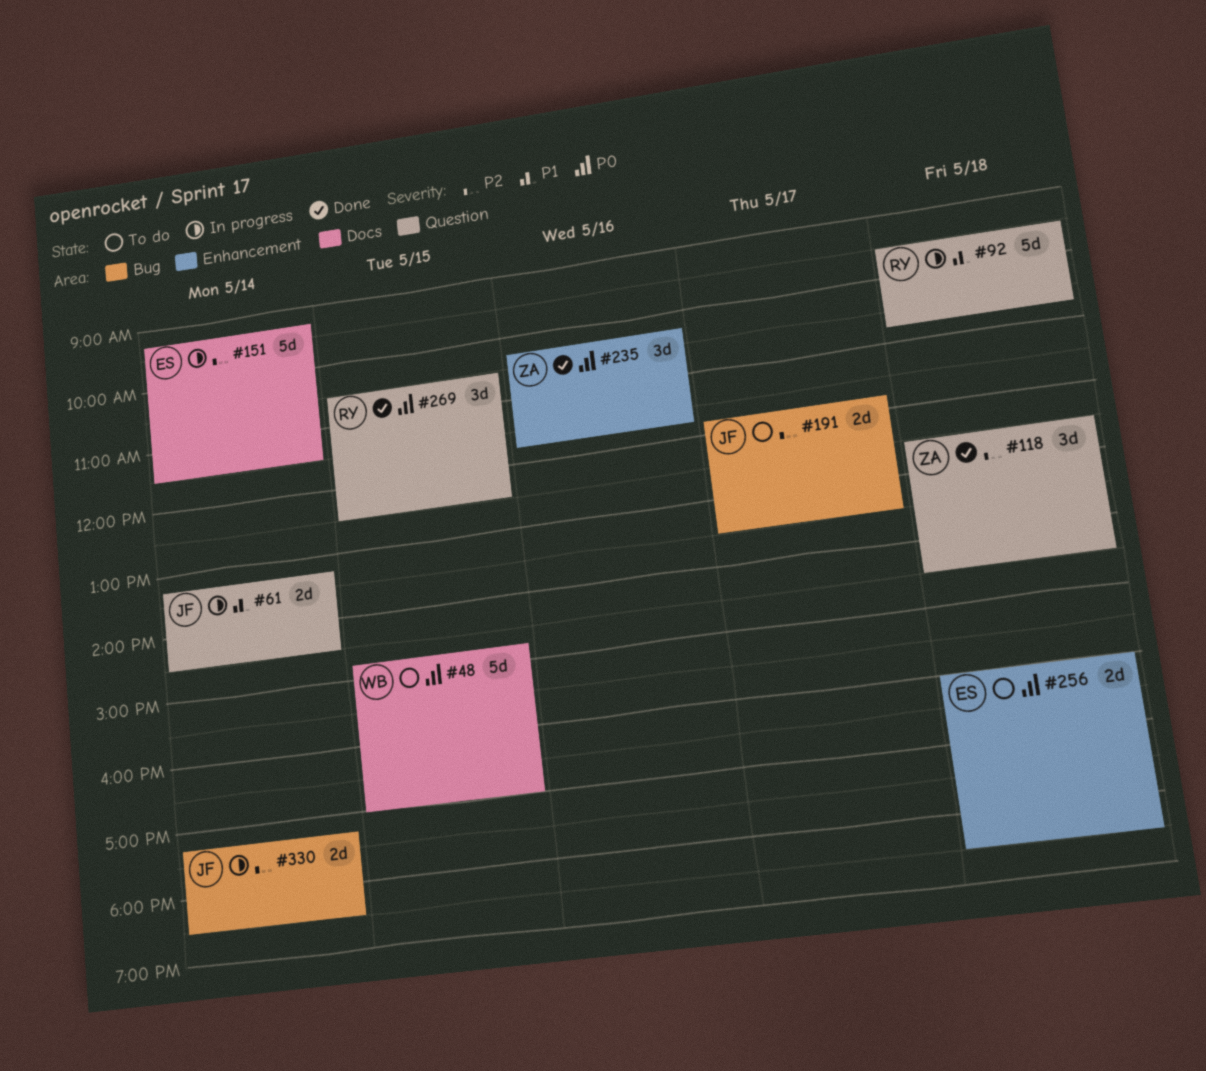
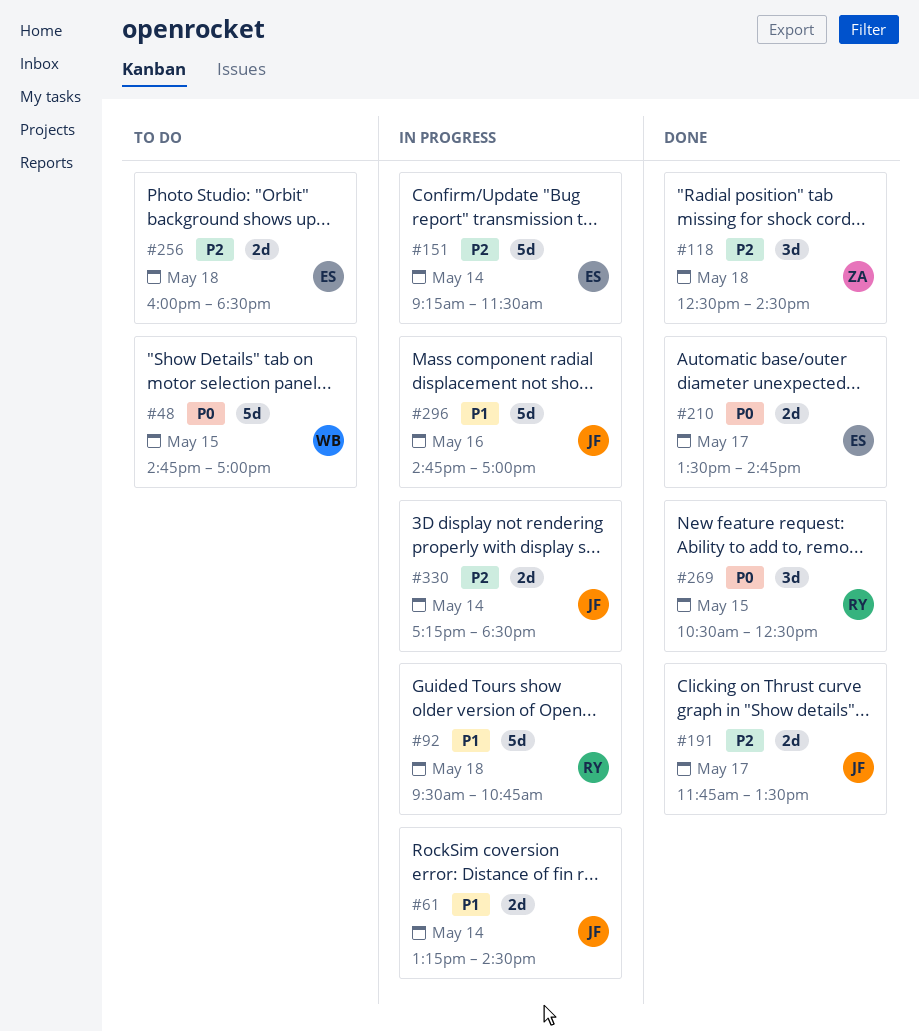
#191, status: To do -> Done
#210: none -> present
#235: present -> none
#256, priority: P0 -> P2
#296: none -> present

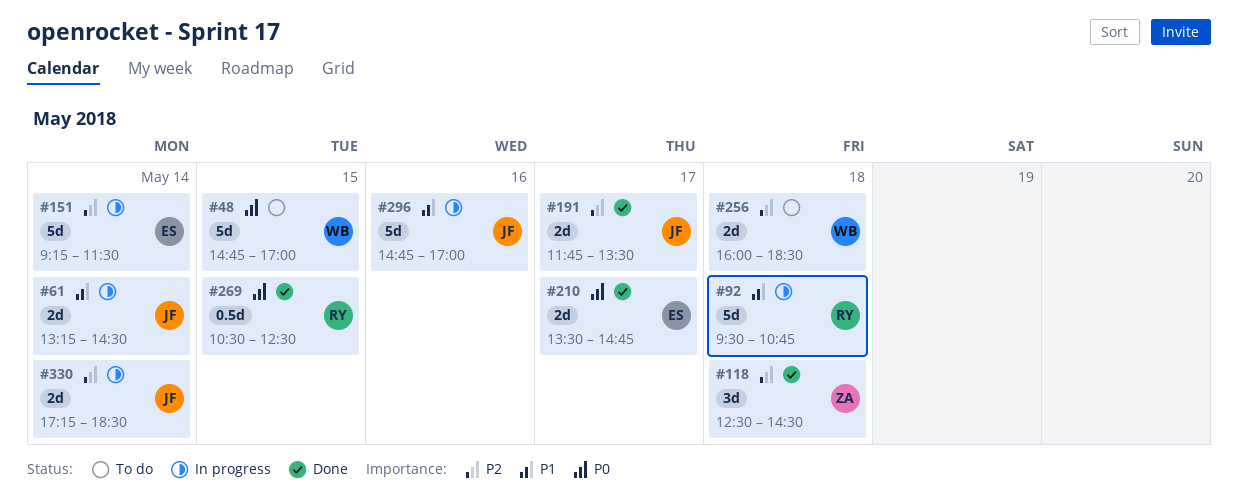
#256, owner: ES -> WB
#269, estimate: 3d -> 0.5d

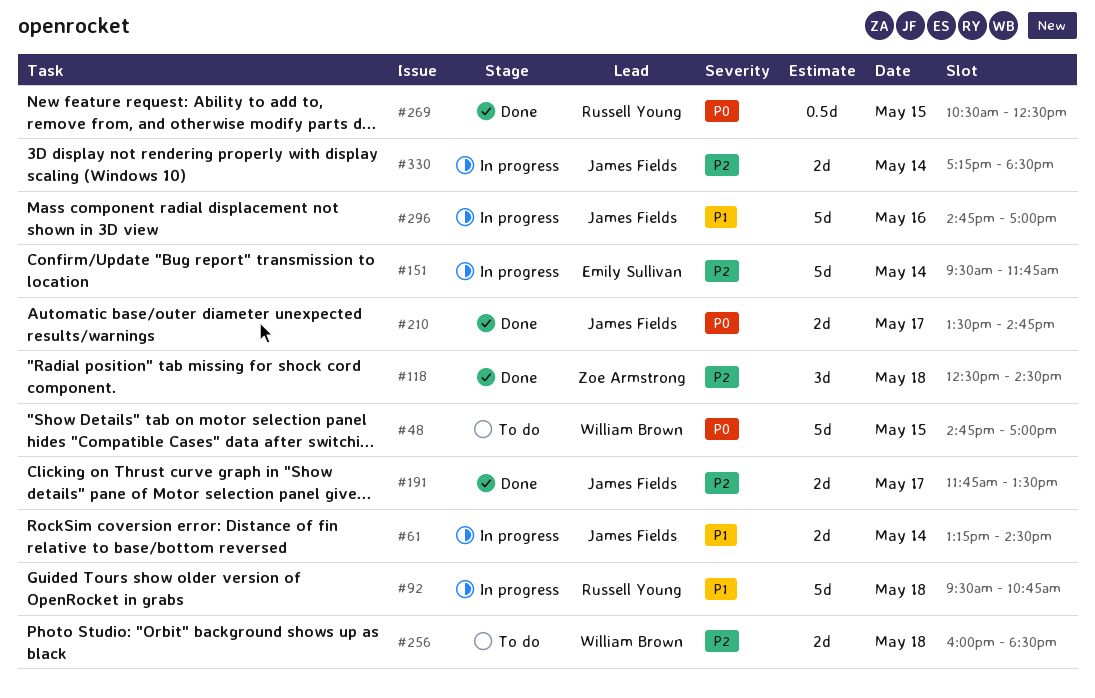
#151, begins: 09:15 -> 09:30
#151, ends: 11:30 -> 11:45
#210, owner: Emily Sullivan -> James Fields

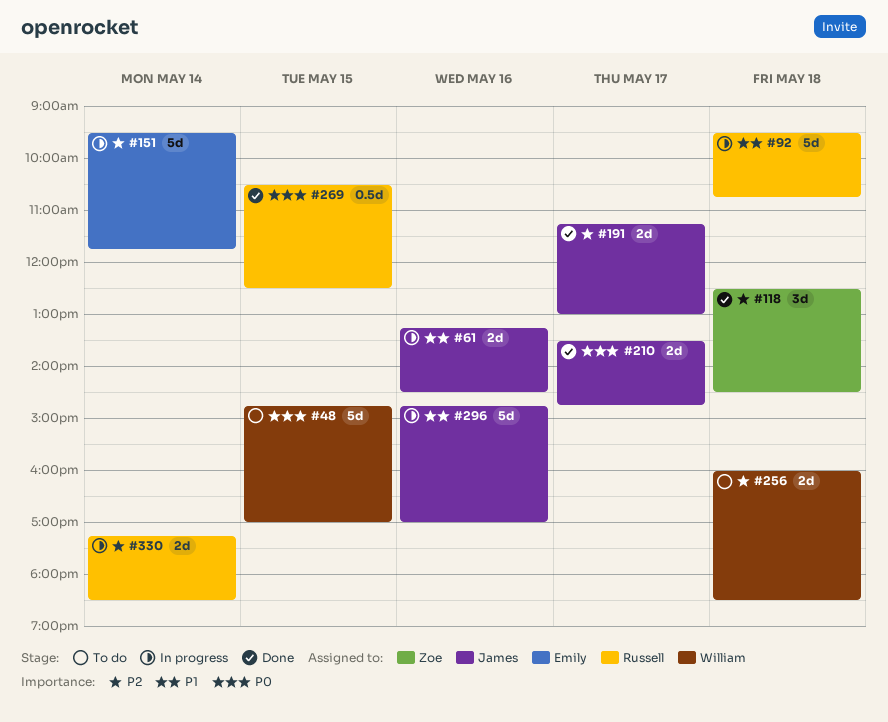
#61, day: May 14 -> May 16
#191, begins: 11:45 -> 11:15
#191, ends: 13:30 -> 13:00
#330, owner: James Fields -> Russell Young

